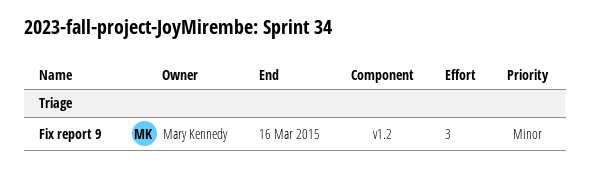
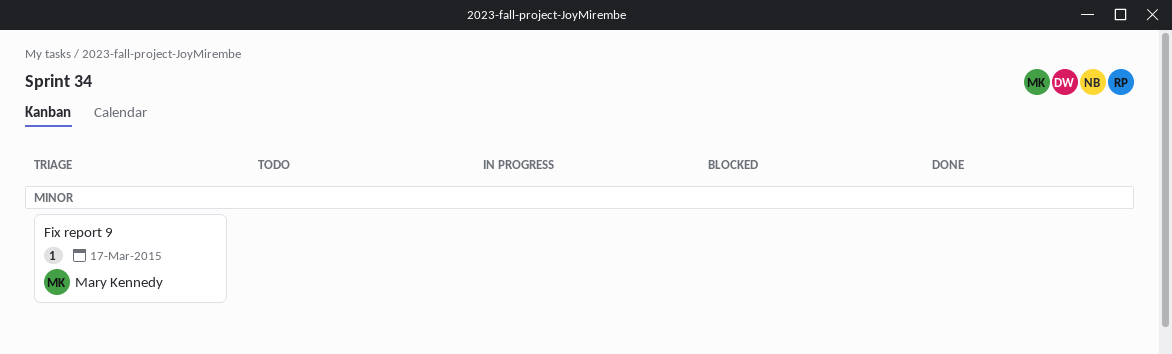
Fix report 9, estimate: 3 -> 1
Fix report 9, due: Mar 16 -> Mar 17

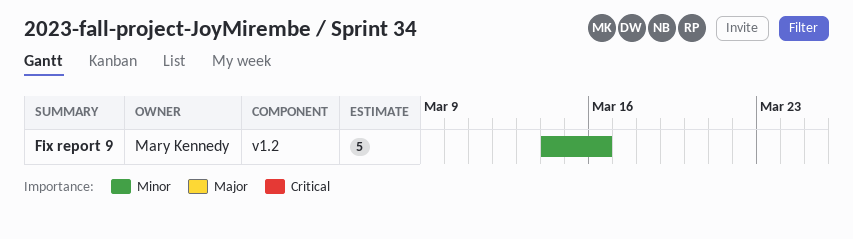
Fix report 9, estimate: 1 -> 5
Fix report 9, due: Mar 17 -> Mar 16

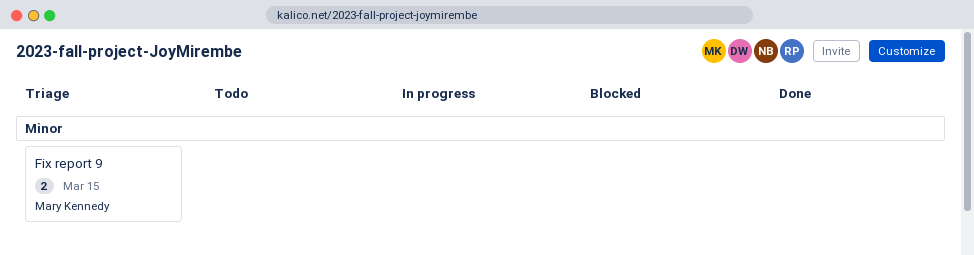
Fix report 9, estimate: 5 -> 2
Fix report 9, due: Mar 16 -> Mar 15

